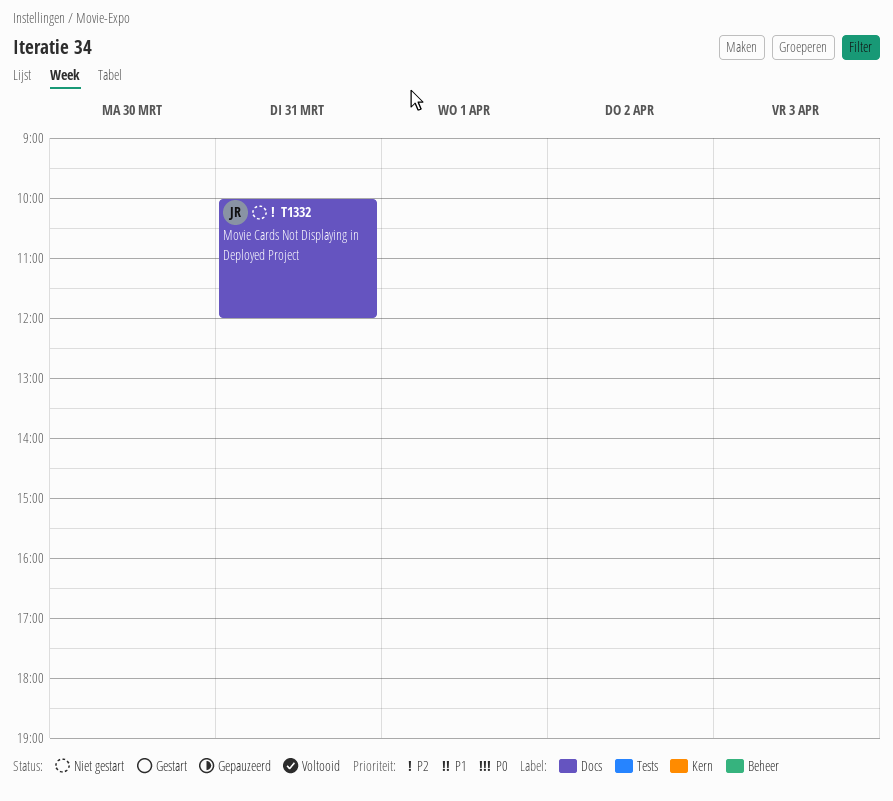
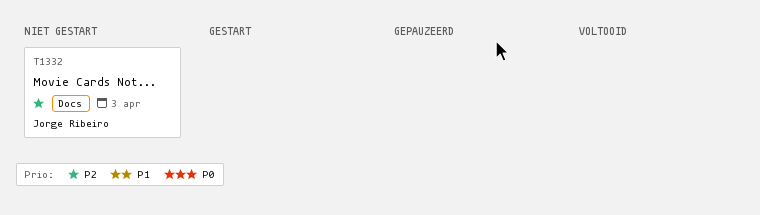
T1332, day: Mar 31 -> Apr 3

